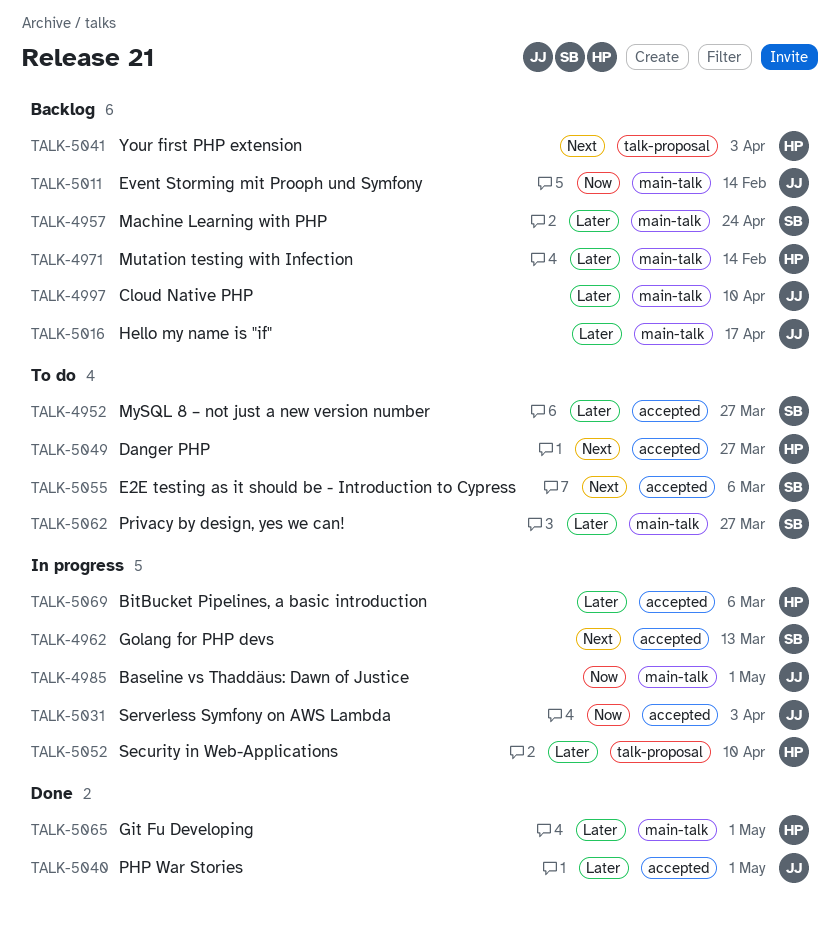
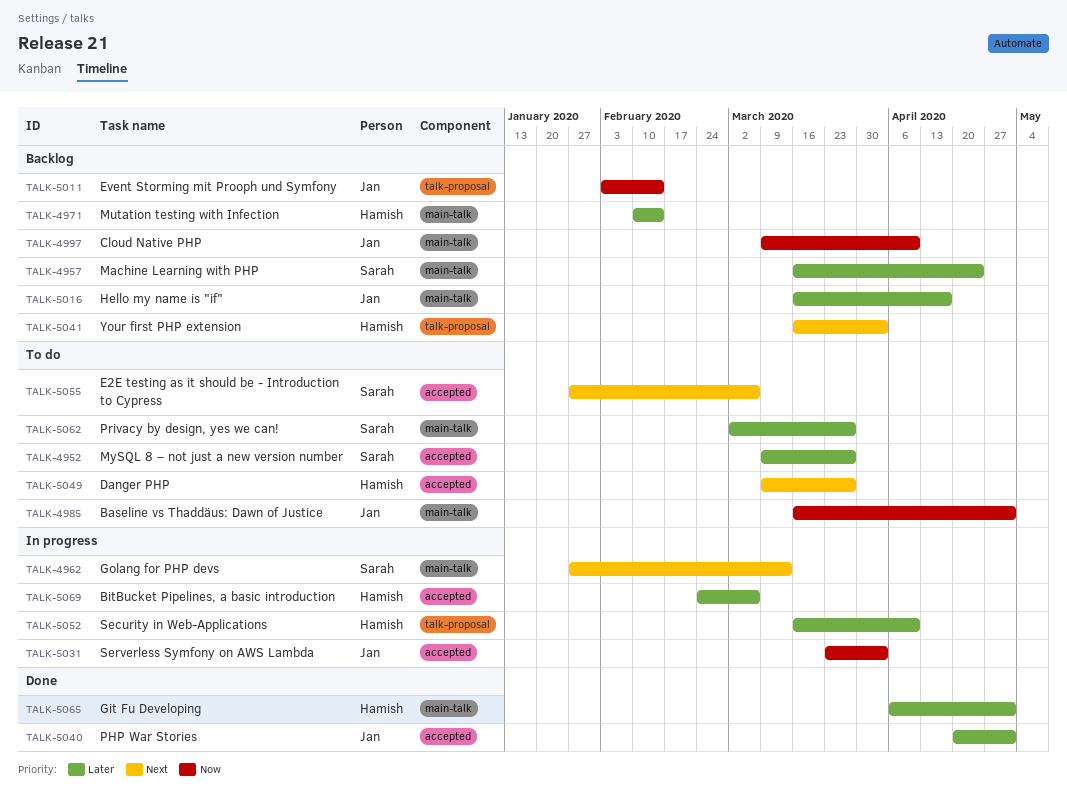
TALK-4962, label: accepted -> main-talk
TALK-4985, status: In progress -> To do
TALK-4997, priority: Later -> Now
TALK-5011, label: main-talk -> talk-proposal

